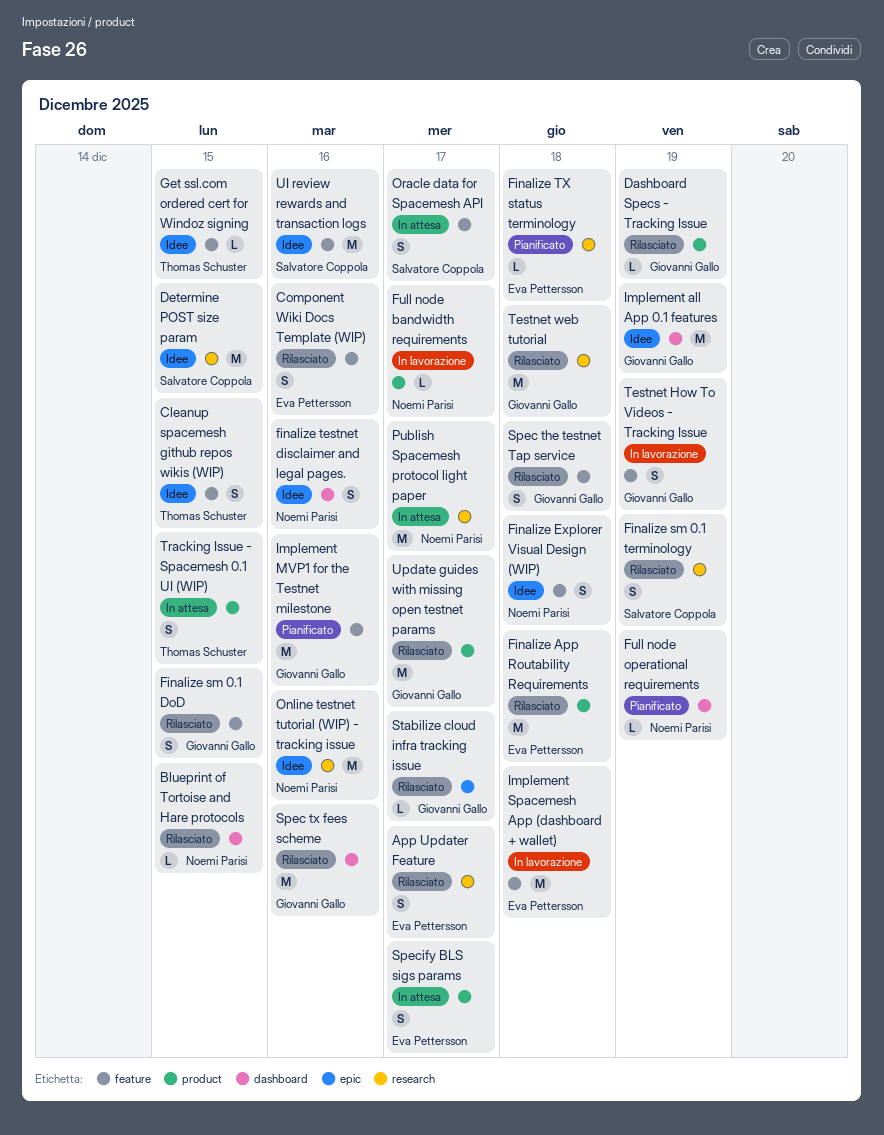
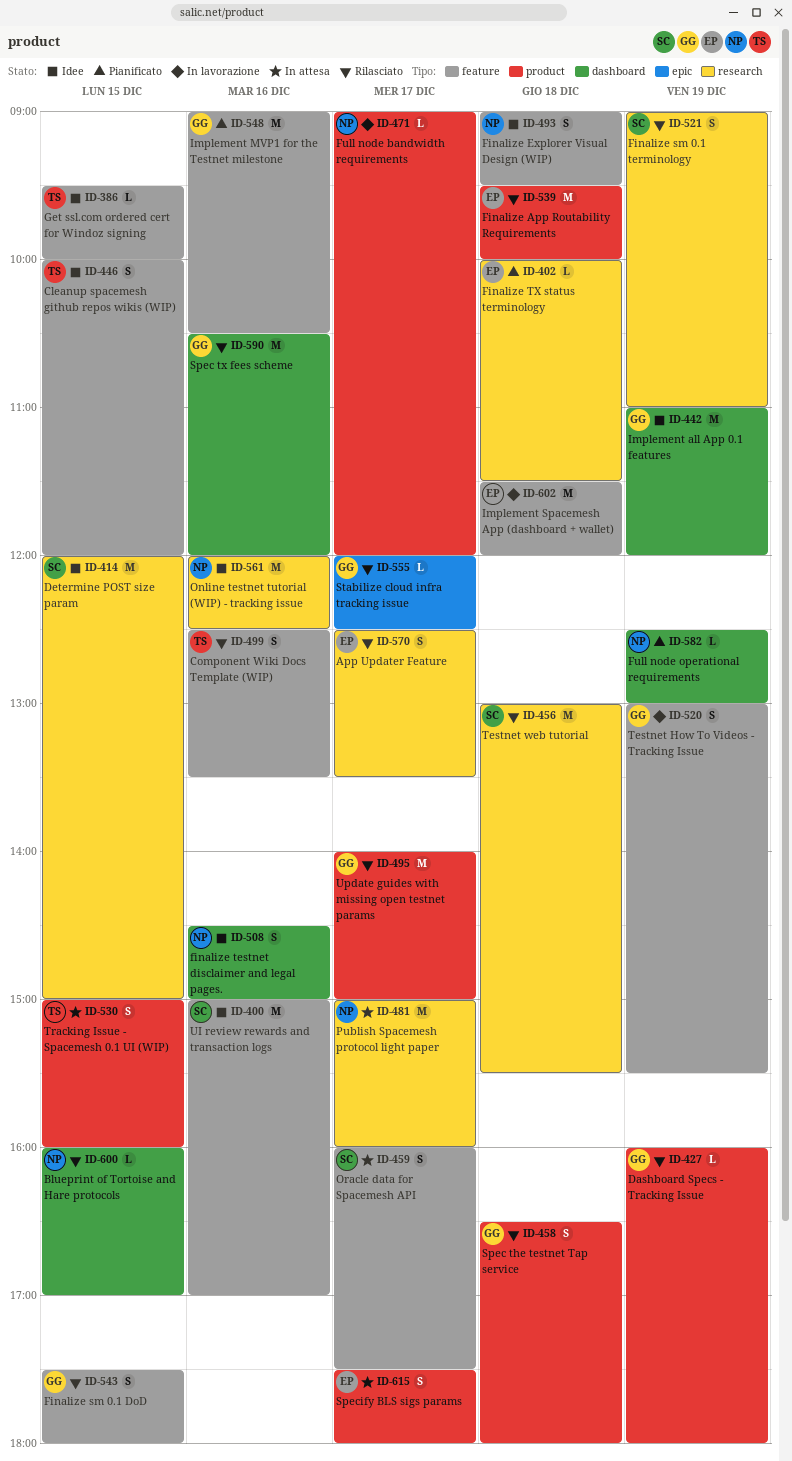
Component Wiki Docs Template (WIP), owner: Eva Pettersson -> Thomas Schuster
Spec the testnet Tap service, label: feature -> product
Testnet web tutorial, owner: Giovanni Gallo -> Salvatore Coppola

